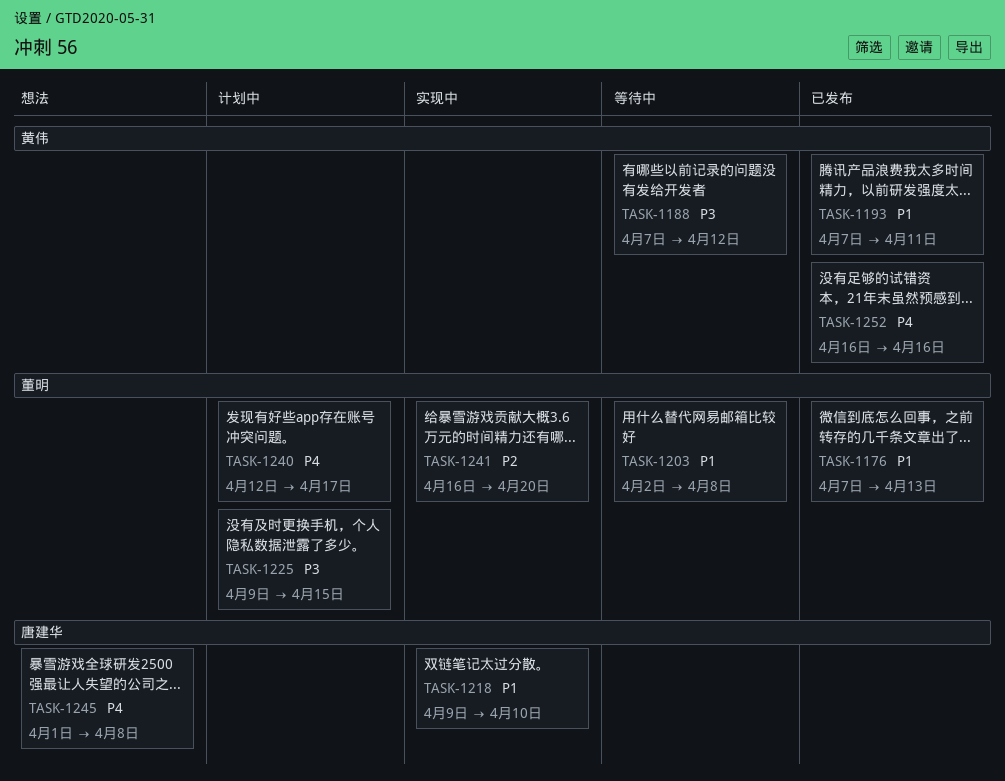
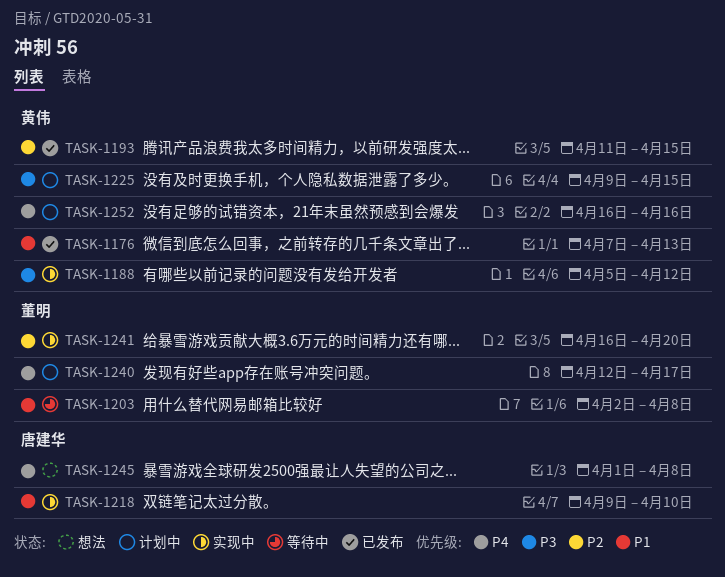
TASK-1176, owner: 董明 -> 黄伟
TASK-1188, status: 等待中 -> 实现中
TASK-1188, start: Apr 7 -> Apr 5
TASK-1193, priority: P1 -> P2
TASK-1193, start: Apr 7 -> Apr 11
TASK-1193, due: Apr 11 -> Apr 15
TASK-1225, owner: 董明 -> 黄伟
TASK-1252, status: 已发布 -> 计划中

